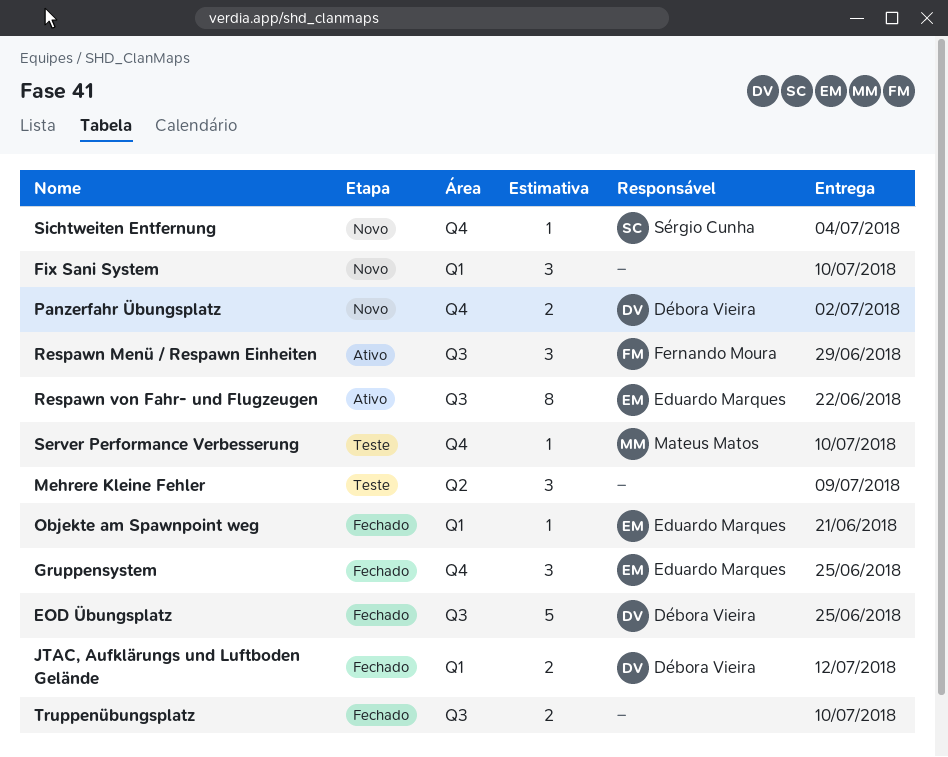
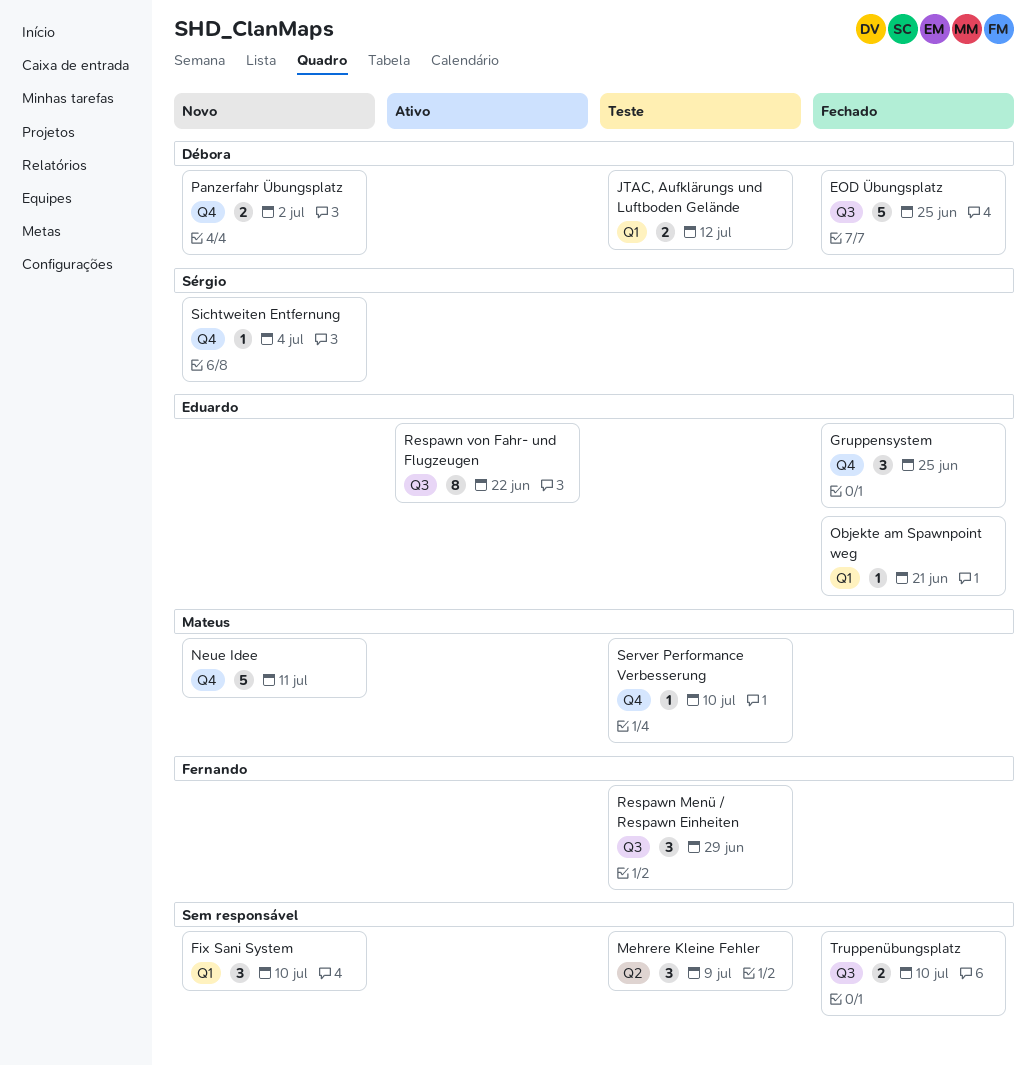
JTAC, Aufklärungs und Luftboden Gelände, status: Fechado -> Teste
Neue Idee: none -> present
Respawn Menü / Respawn Einheiten, status: Ativo -> Teste

